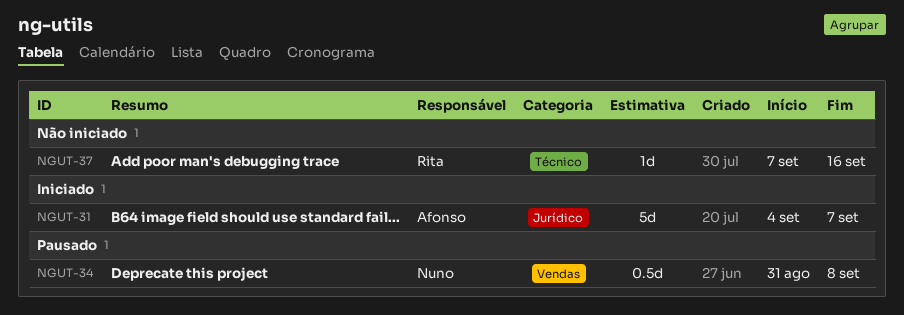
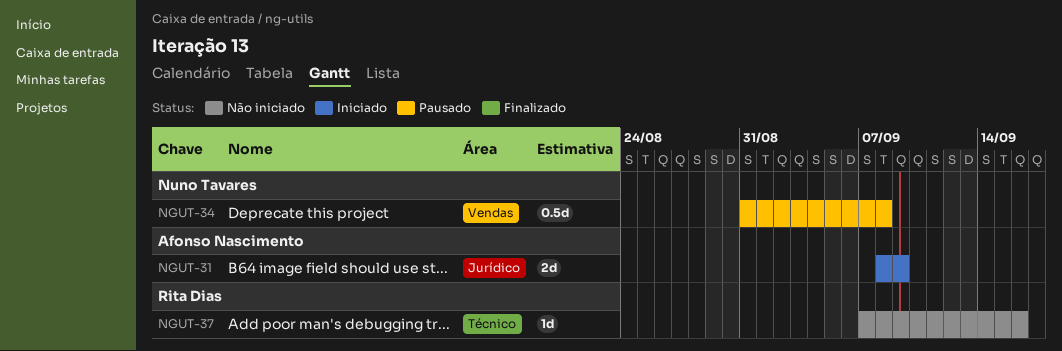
NGUT-31, estimate: 5d -> 2d
NGUT-31, start: Sep 4 -> Sep 8
NGUT-31, due: Sep 7 -> Sep 9

